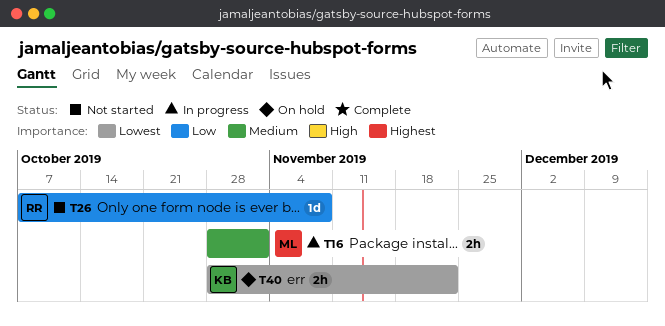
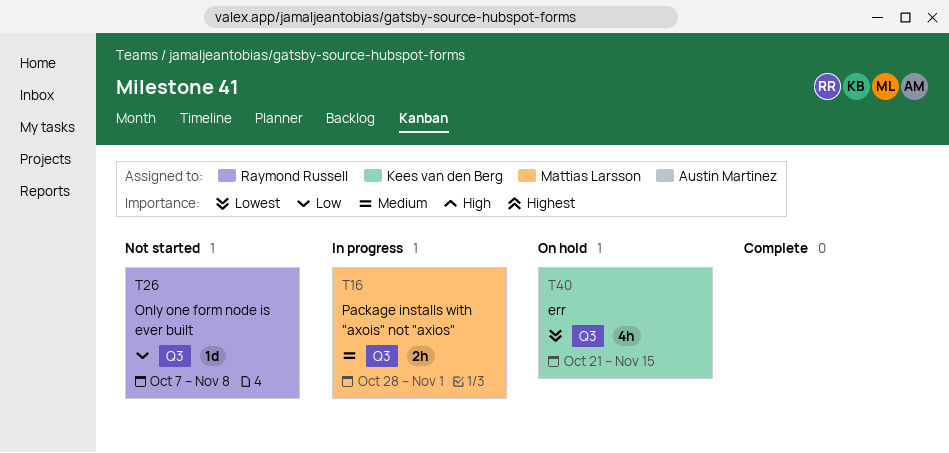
T40, estimate: 2h -> 4h
T40, start: Oct 28 -> Oct 21
T40, due: Nov 22 -> Nov 15

